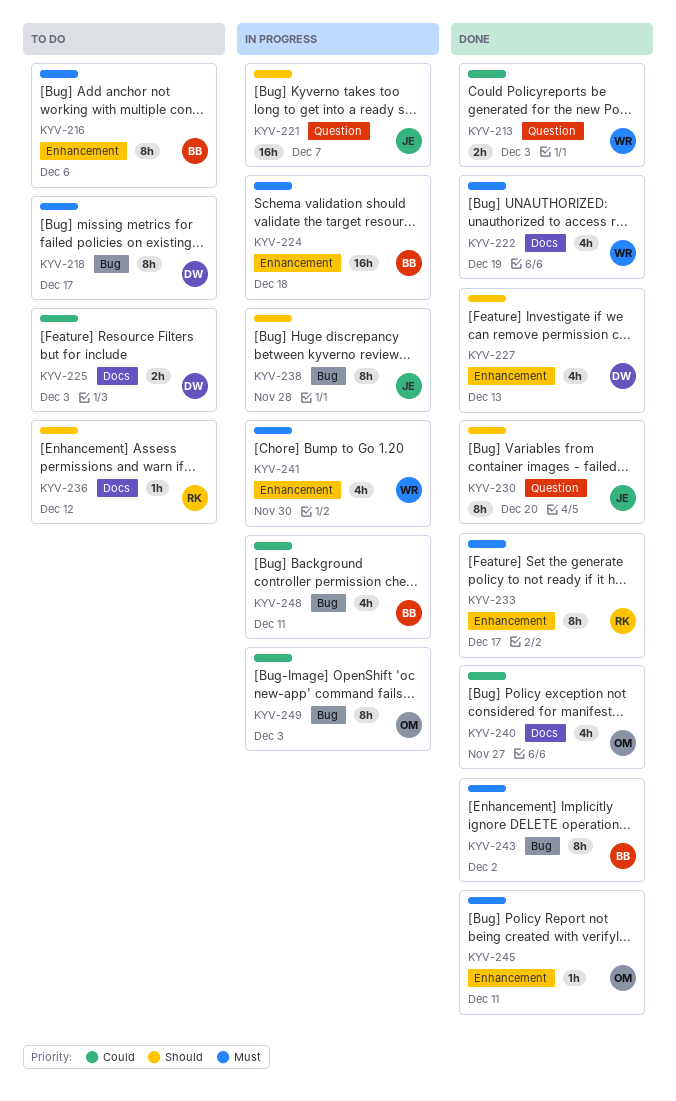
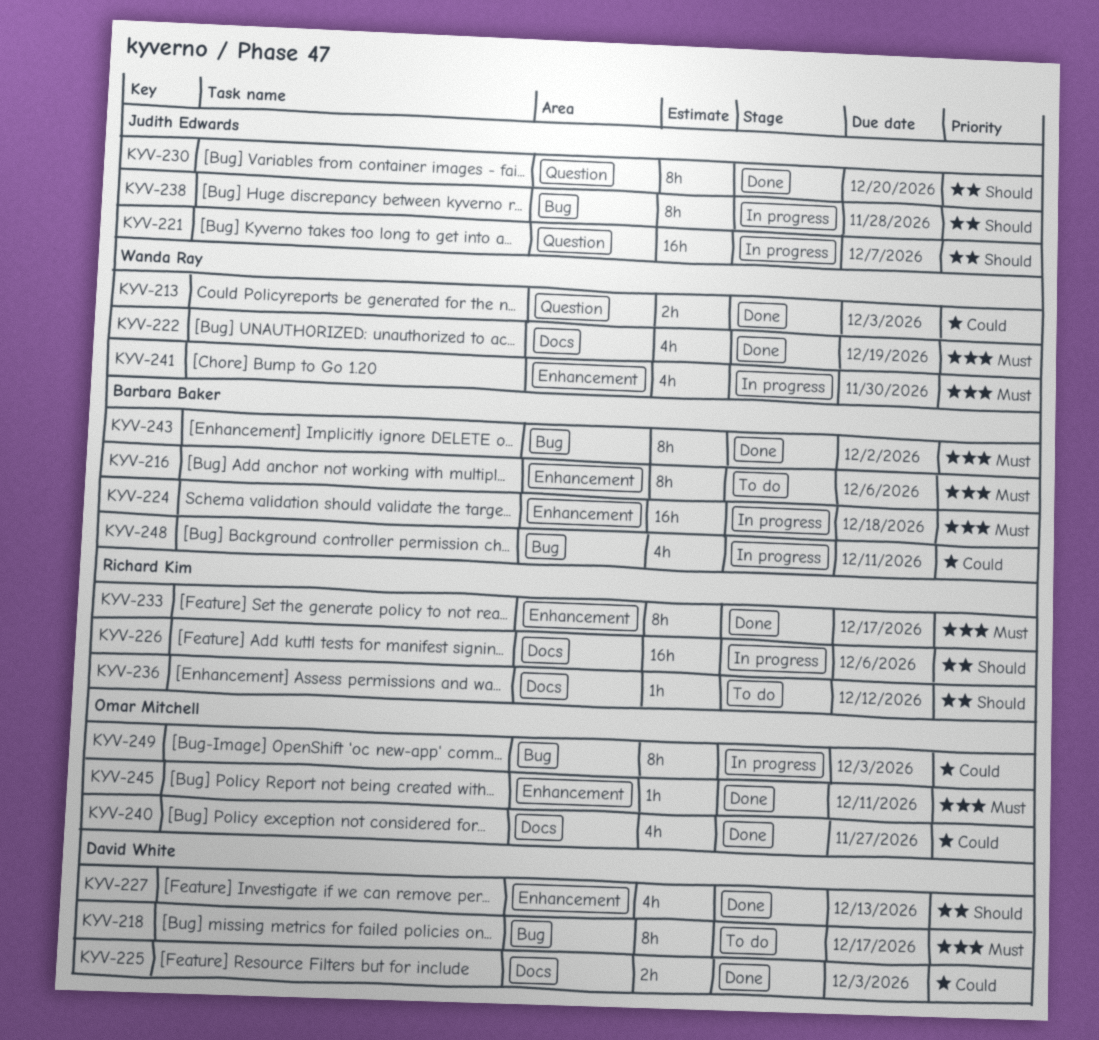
KYV-225, status: To do -> Done
KYV-226: none -> present

